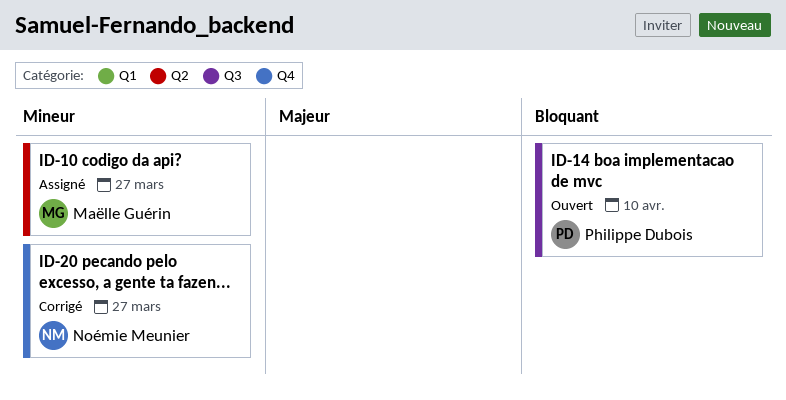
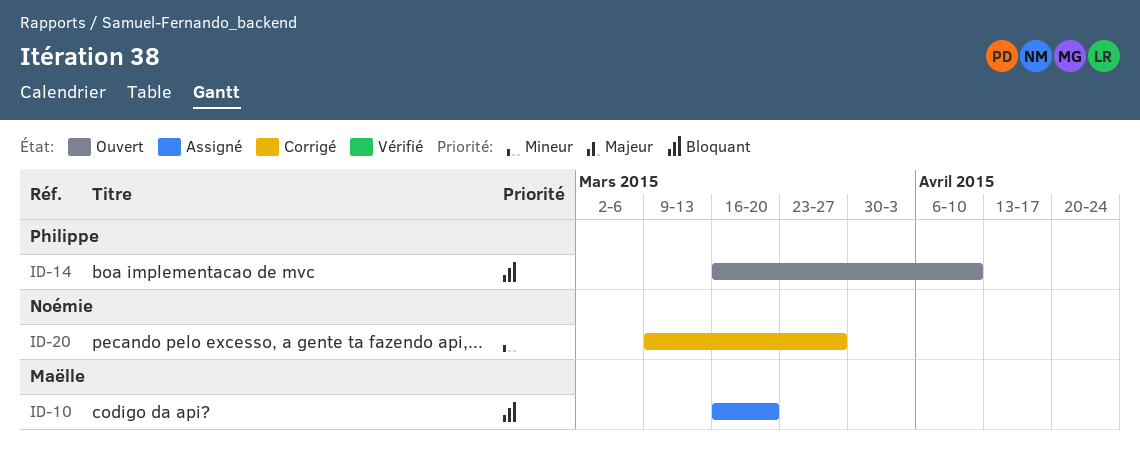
ID-10, priority: Mineur -> Bloquant
ID-10, due: Mar 27 -> Mar 20

